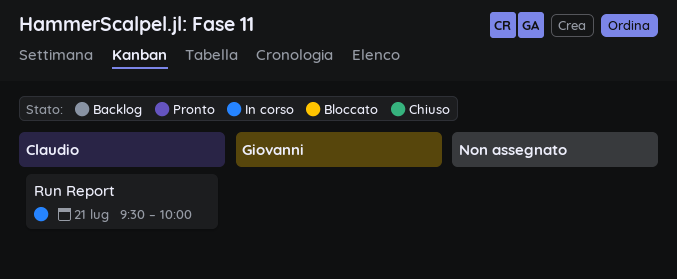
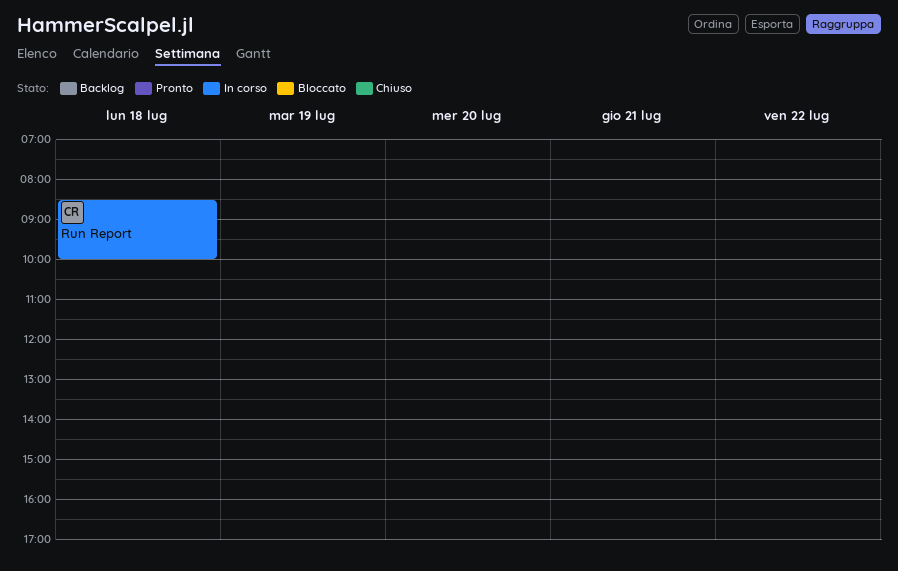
Run Report, day: Jul 21 -> Jul 18
Run Report, begins: 09:30 -> 08:30

